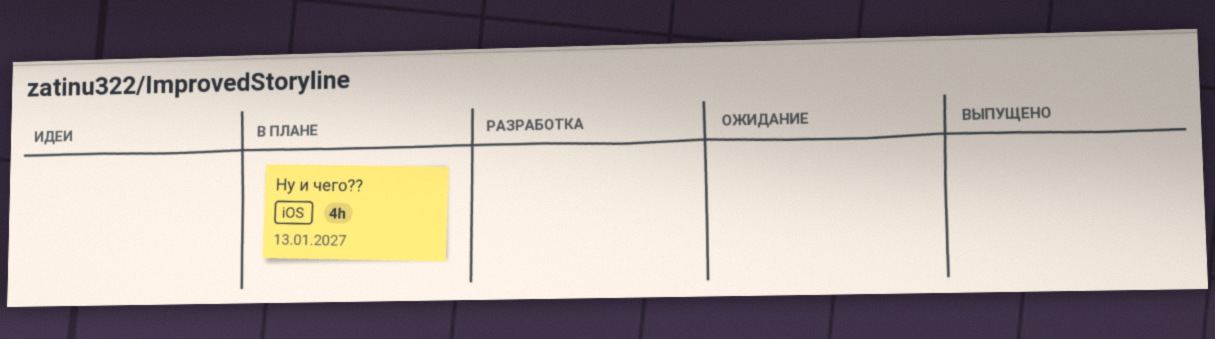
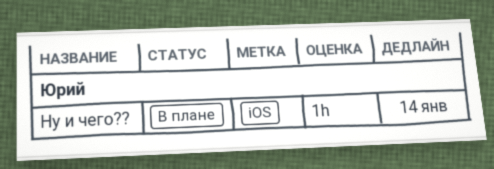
Ну и чего??, estimate: 4h -> 1h
Ну и чего??, due: Jan 13 -> Jan 14

